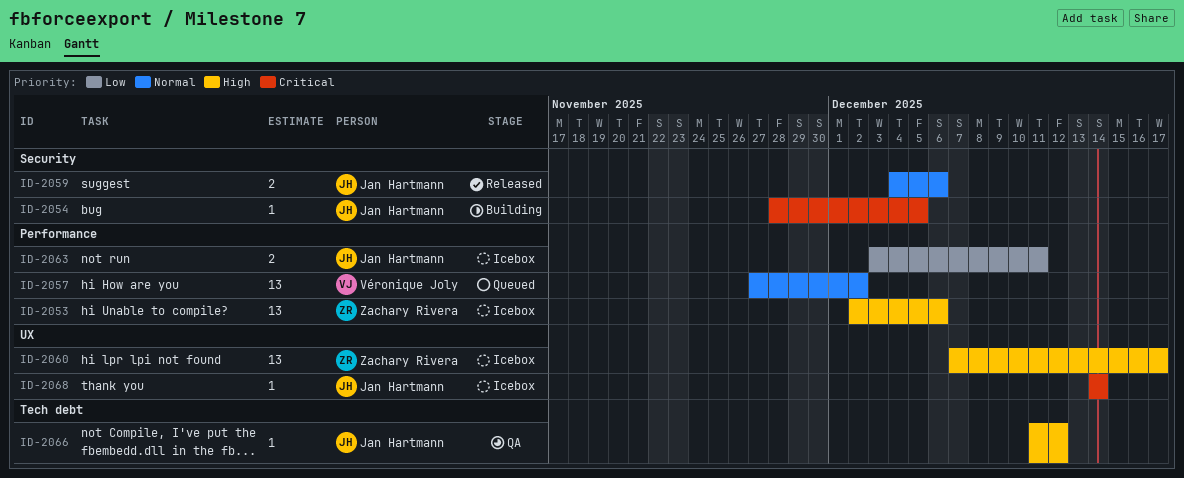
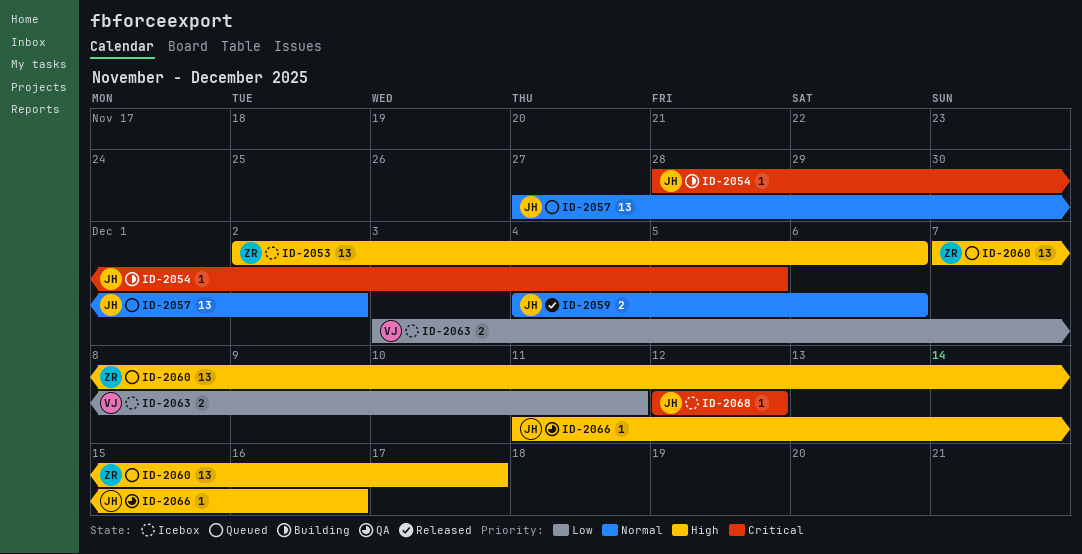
ID-2057, owner: Véronique Joly -> Jan Hartmann
ID-2060, status: Icebox -> Queued
ID-2063, owner: Jan Hartmann -> Véronique Joly
ID-2066, due: Dec 12 -> Dec 16
ID-2068, start: Dec 14 -> Dec 12
ID-2068, due: Dec 14 -> Dec 12

